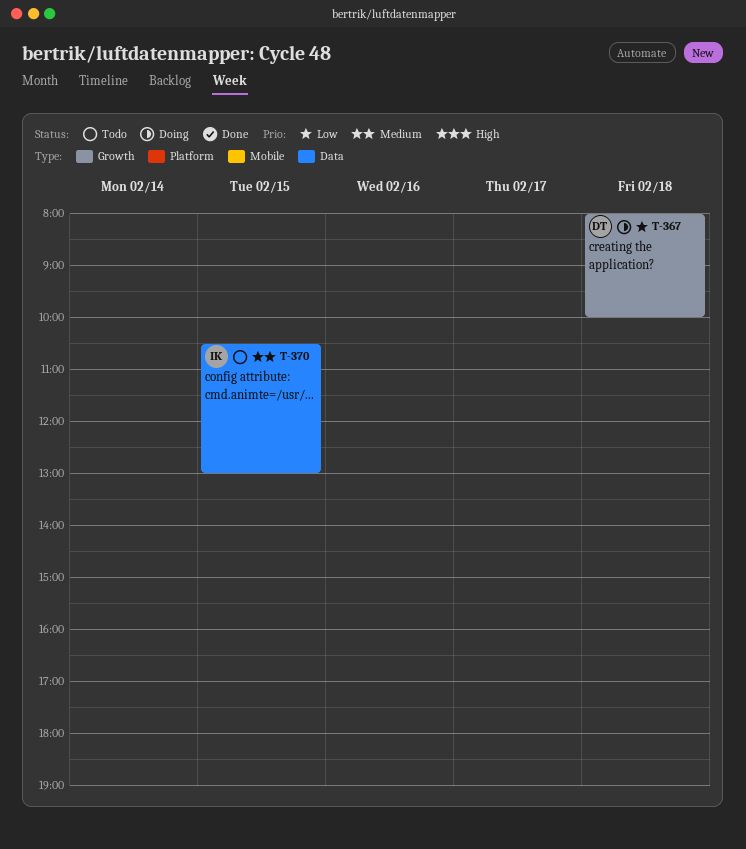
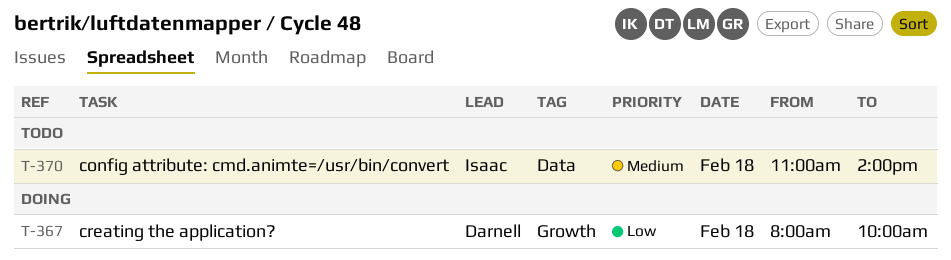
T-370, day: Feb 15 -> Feb 18
T-370, begins: 10:30 -> 11:00
T-370, ends: 13:00 -> 14:00

